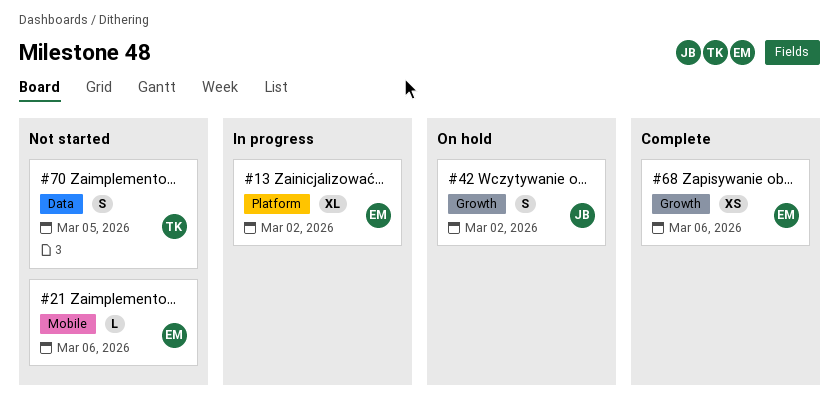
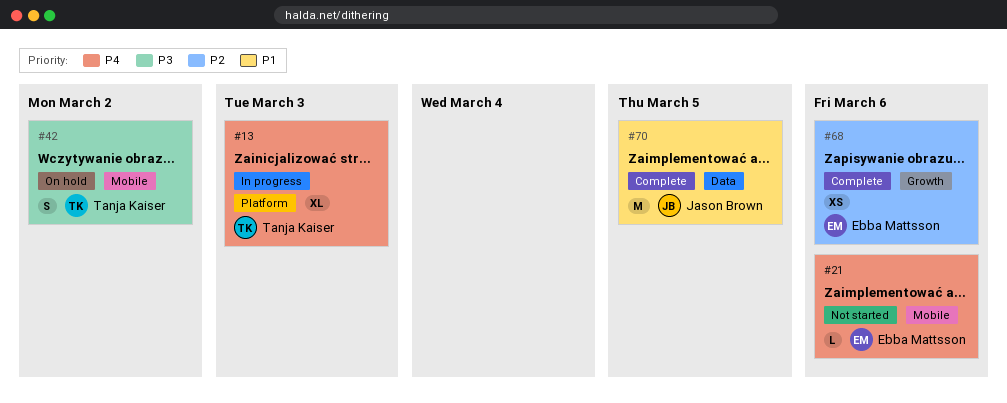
#13, owner: Ebba Mattsson -> Tanja Kaiser
#13, due: Mar 2 -> Mar 3
#42, owner: Jason Brown -> Tanja Kaiser
#42, label: Growth -> Mobile
#70, status: Not started -> Complete
#70, owner: Tanja Kaiser -> Jason Brown
#70, estimate: S -> M

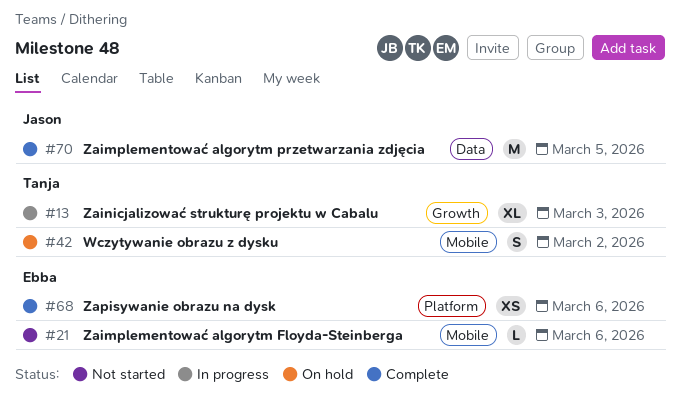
#13, label: Platform -> Growth
#68, label: Growth -> Platform

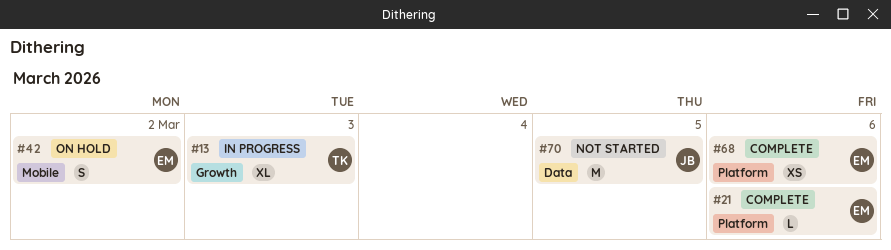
#21, status: Not started -> Complete
#21, label: Mobile -> Platform
#42, owner: Tanja -> Ebba
#70, status: Complete -> Not started

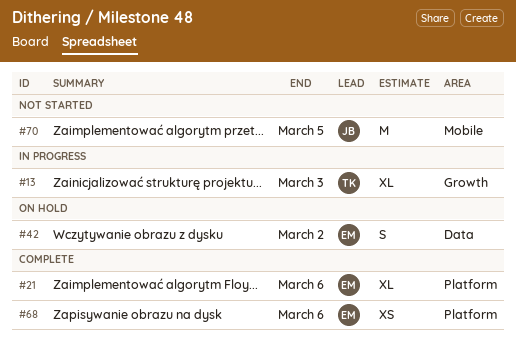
#21, estimate: L -> XL
#42, label: Mobile -> Data
#70, label: Data -> Mobile

